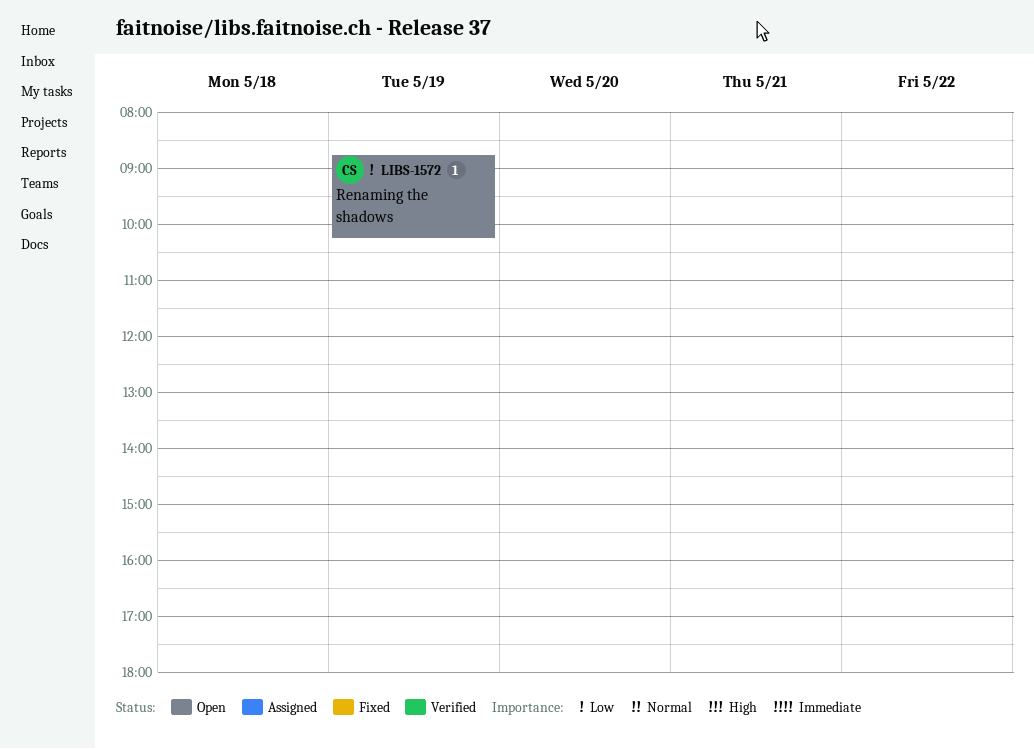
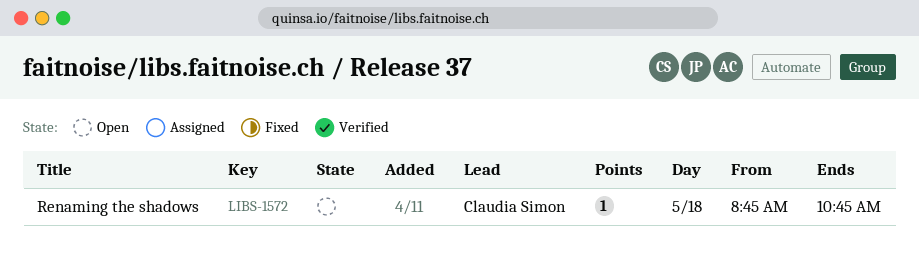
LIBS-1572, day: May 19 -> May 18
LIBS-1572, ends: 10:15 -> 10:45

